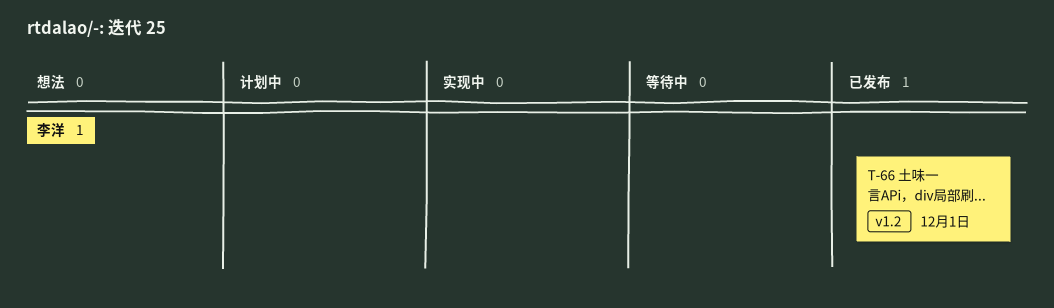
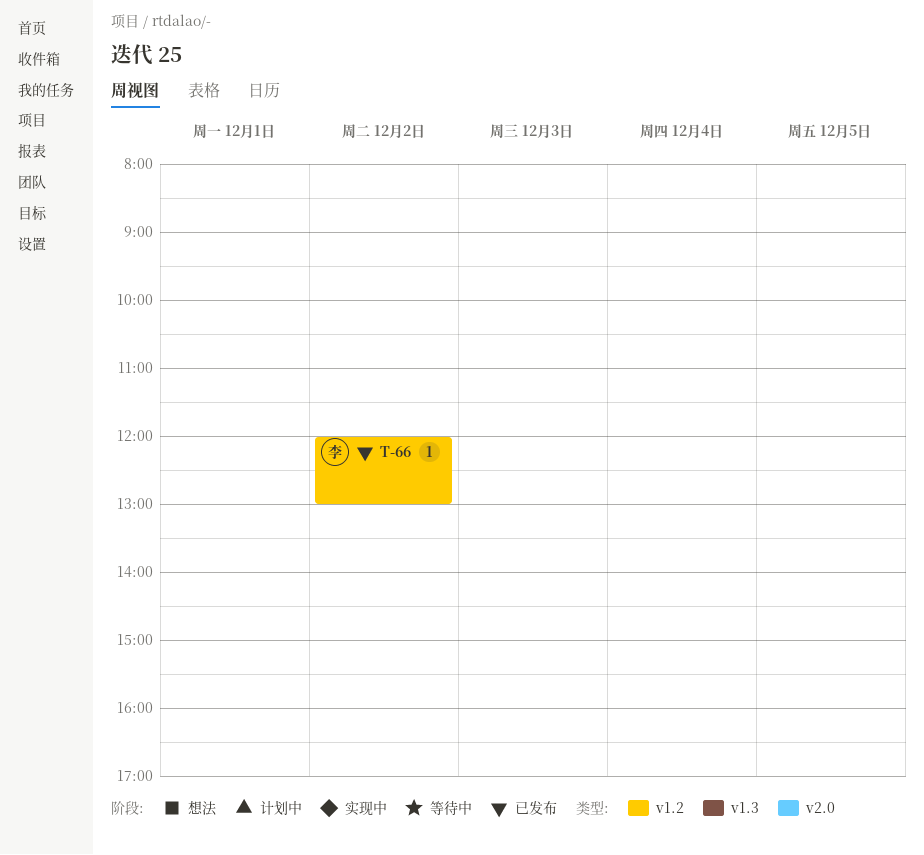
T-66, day: Dec 1 -> Dec 2

